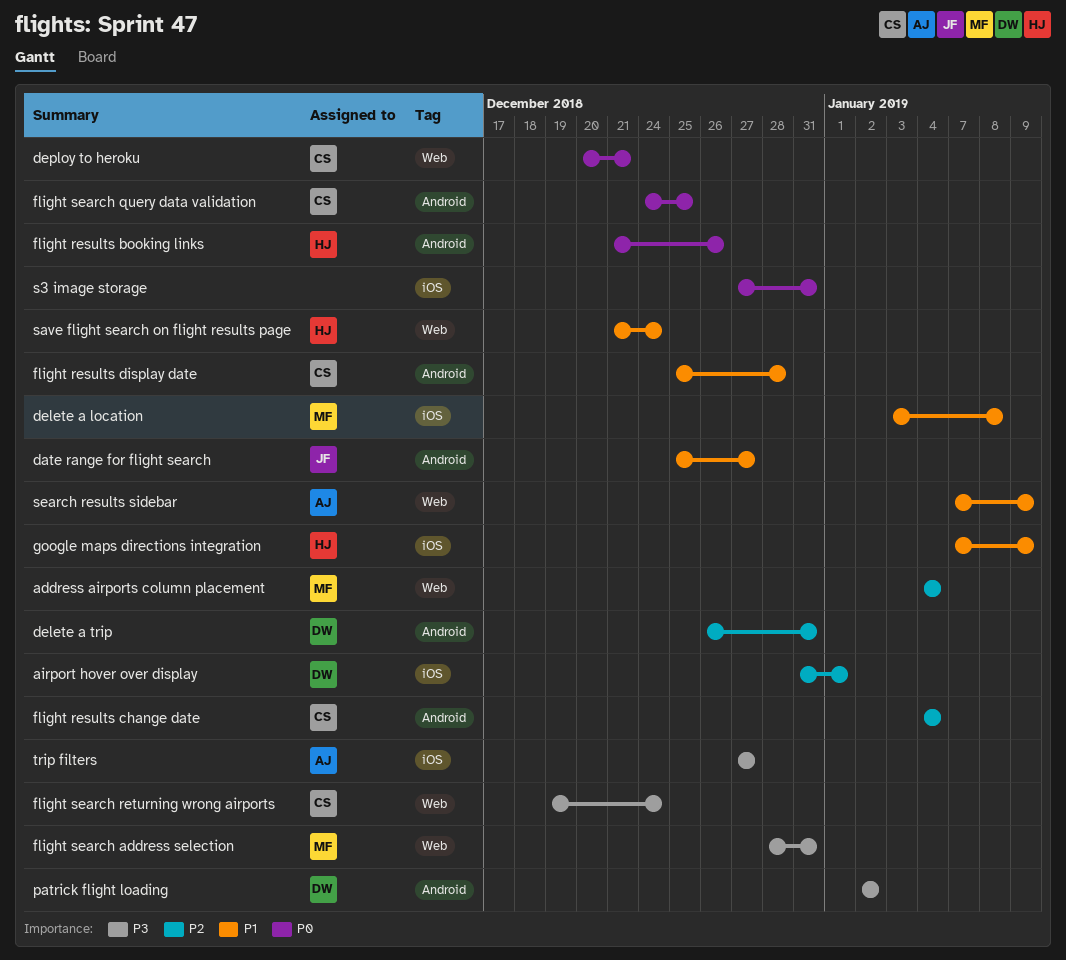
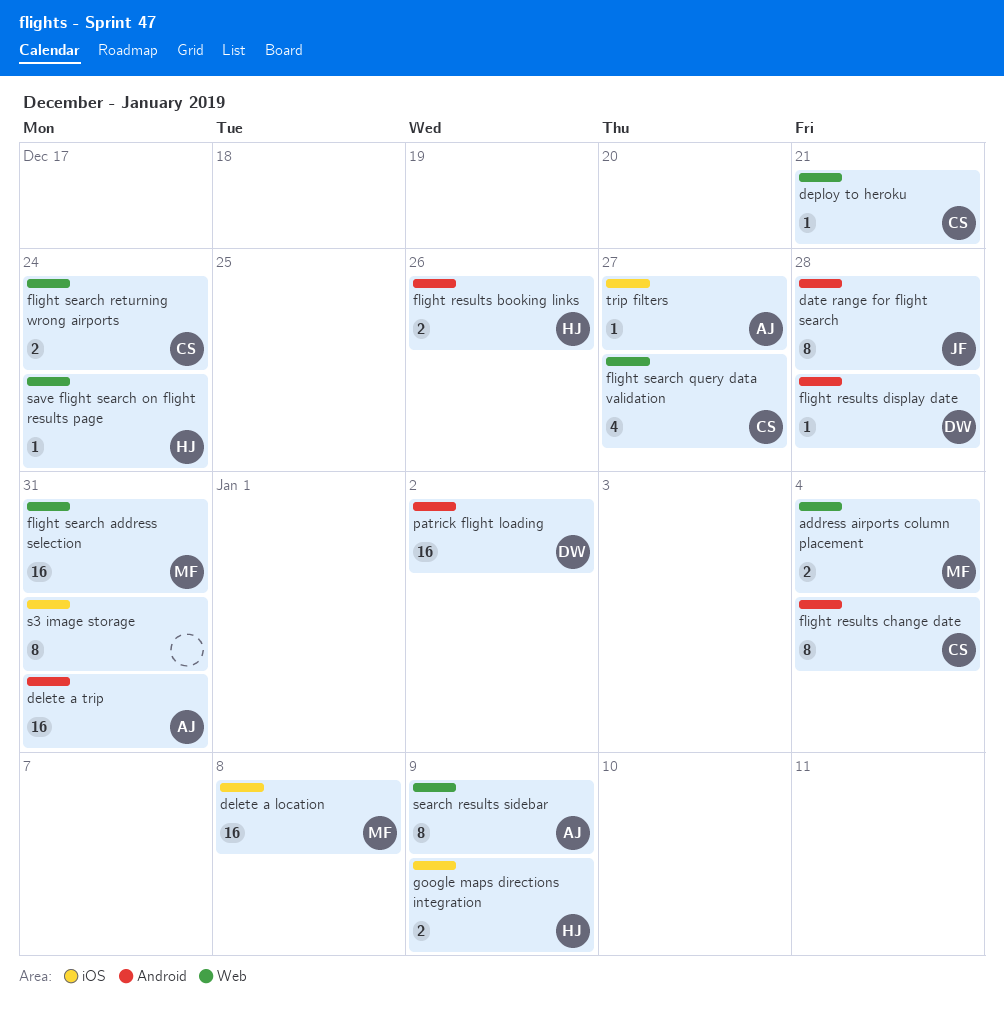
airport hover over display: present -> none
date range for flight search, due: Dec 27 -> Dec 28
delete a trip, owner: DW -> AJ
flight results display date, owner: CS -> DW
flight search query data validation, label: Android -> Web
flight search query data validation, due: Dec 25 -> Dec 27

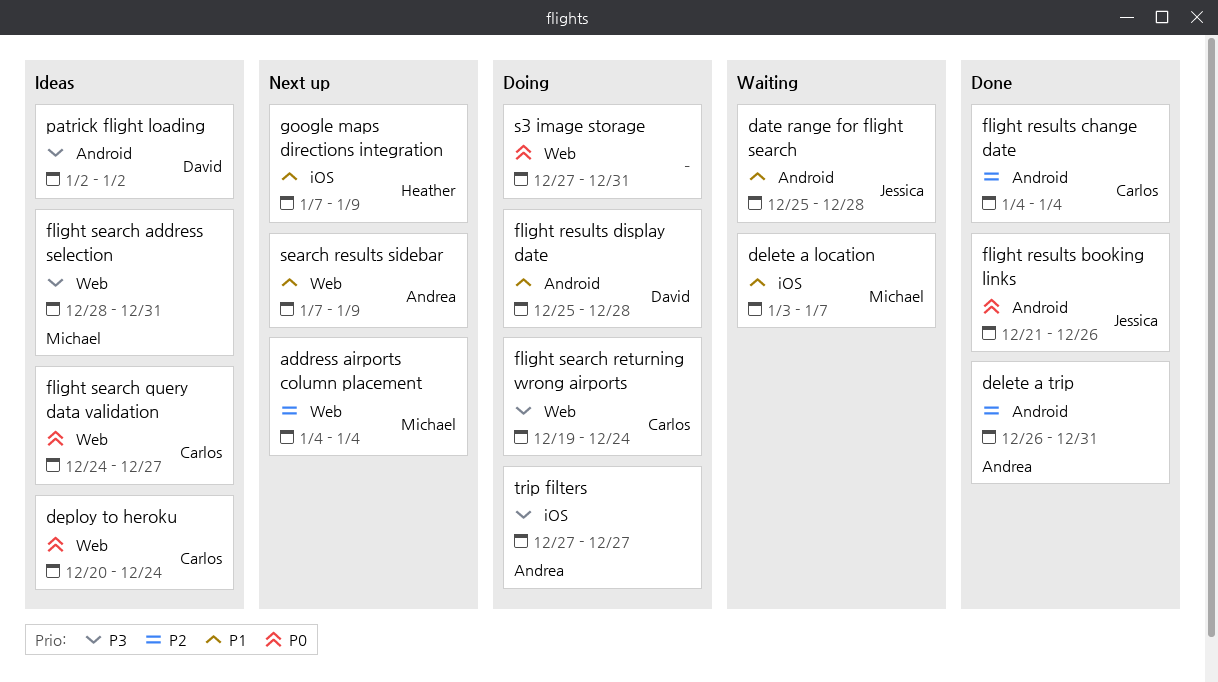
delete a location, due: Jan 8 -> Jan 7
deploy to heroku, due: Dec 21 -> Dec 24
flight results booking links, owner: Heather -> Jessica
s3 image storage, label: iOS -> Web
save flight search on flight results page: present -> none

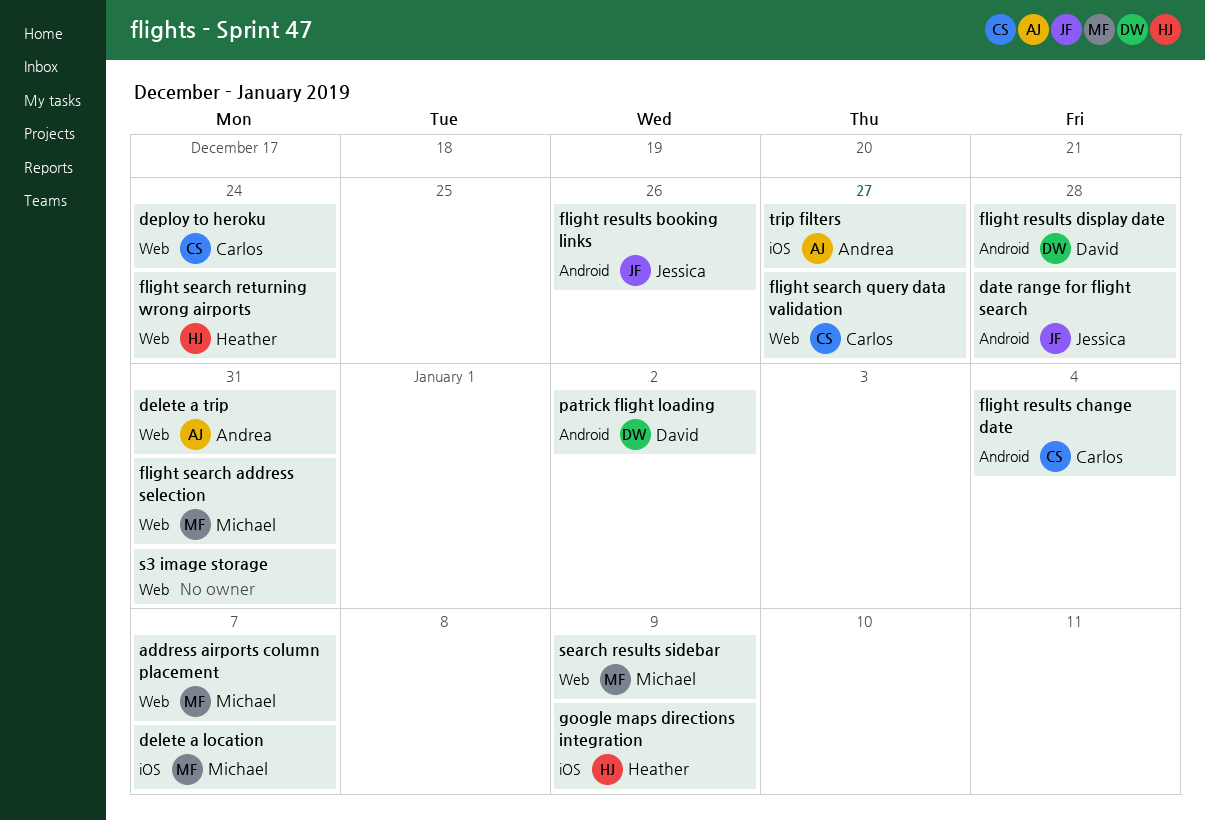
address airports column placement, due: Jan 4 -> Jan 7
delete a trip, label: Android -> Web
flight search returning wrong airports, owner: Carlos -> Heather
search results sidebar, owner: Andrea -> Michael

